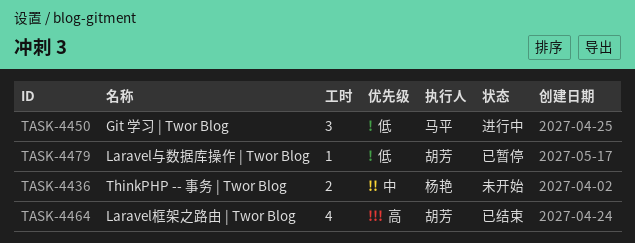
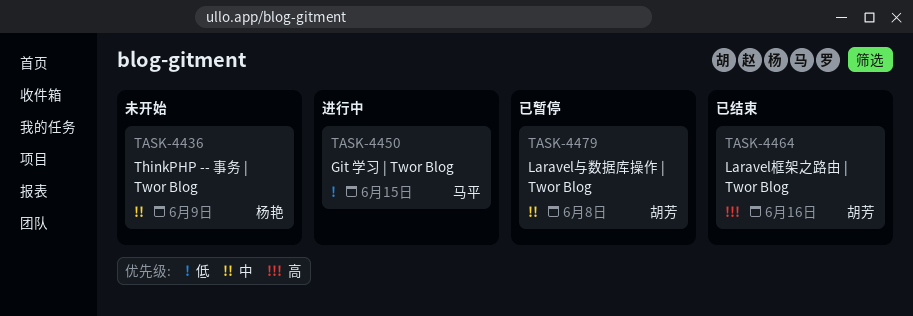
TASK-4479, priority: 低 -> 中

